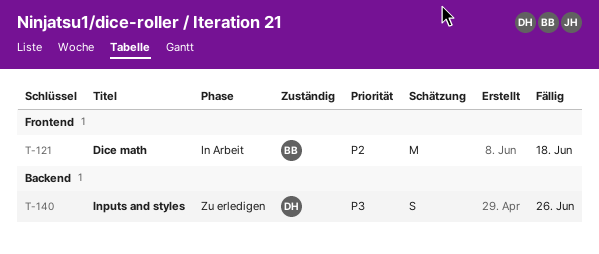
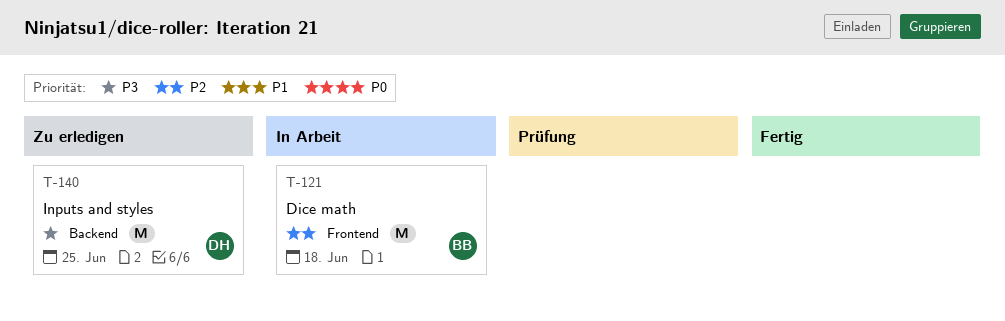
T-140, estimate: S -> M
T-140, due: Jun 26 -> Jun 25

